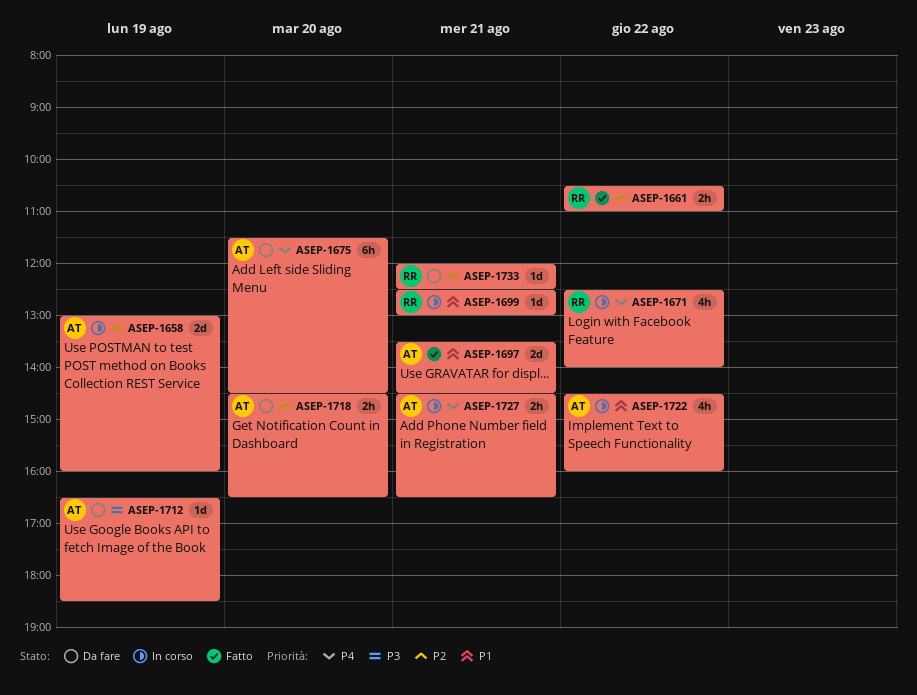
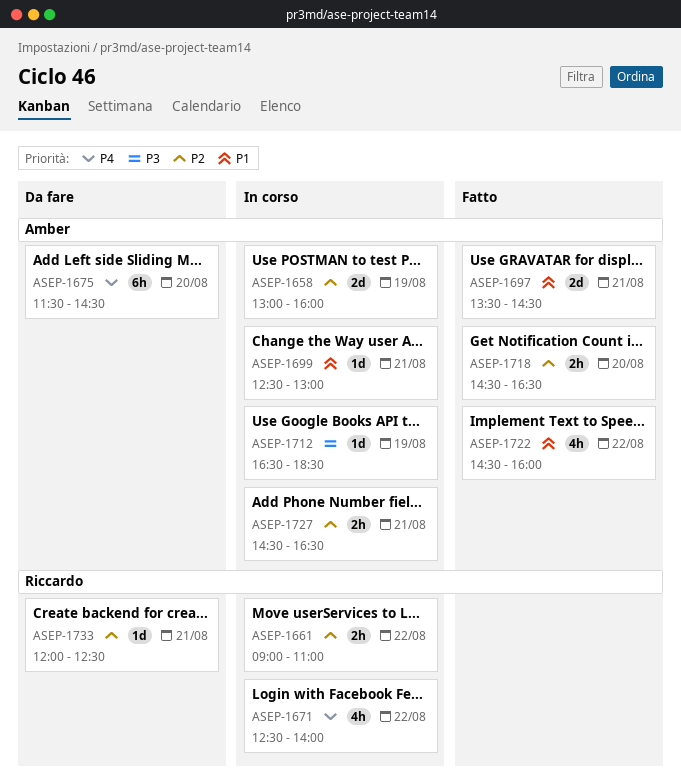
ASEP-1661, status: Fatto -> In corso
ASEP-1661, begins: 10:30 -> 09:00
ASEP-1699, owner: Riccardo -> Amber
ASEP-1712, status: Da fare -> In corso
ASEP-1718, status: Da fare -> Fatto
ASEP-1722, status: In corso -> Fatto
ASEP-1727, priority: P4 -> P2

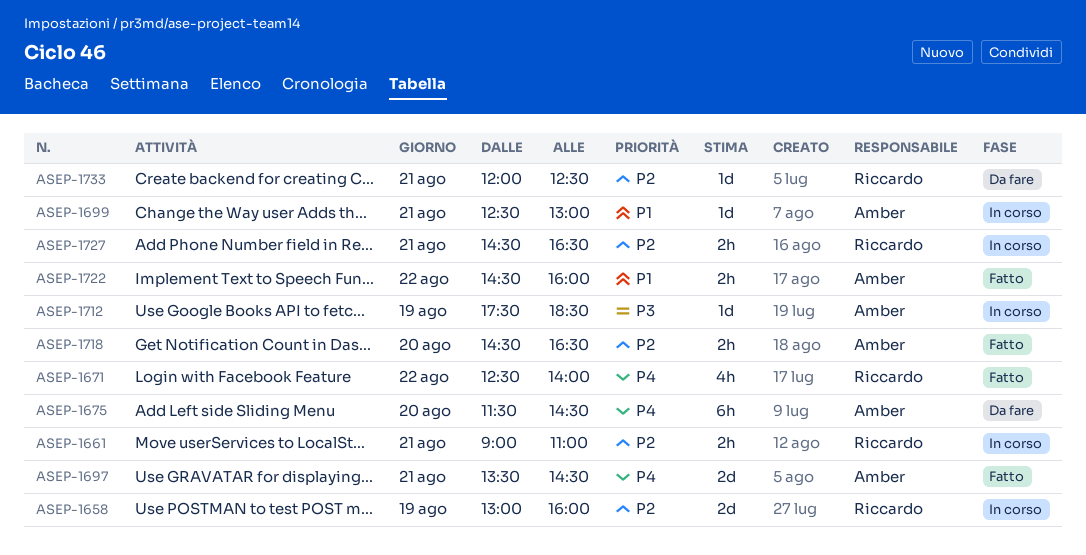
ASEP-1658, owner: Amber -> Riccardo
ASEP-1661, day: Aug 22 -> Aug 21
ASEP-1671, status: In corso -> Fatto
ASEP-1697, priority: P1 -> P4
ASEP-1712, begins: 16:30 -> 17:30
ASEP-1722, estimate: 4h -> 2h
ASEP-1727, owner: Amber -> Riccardo

